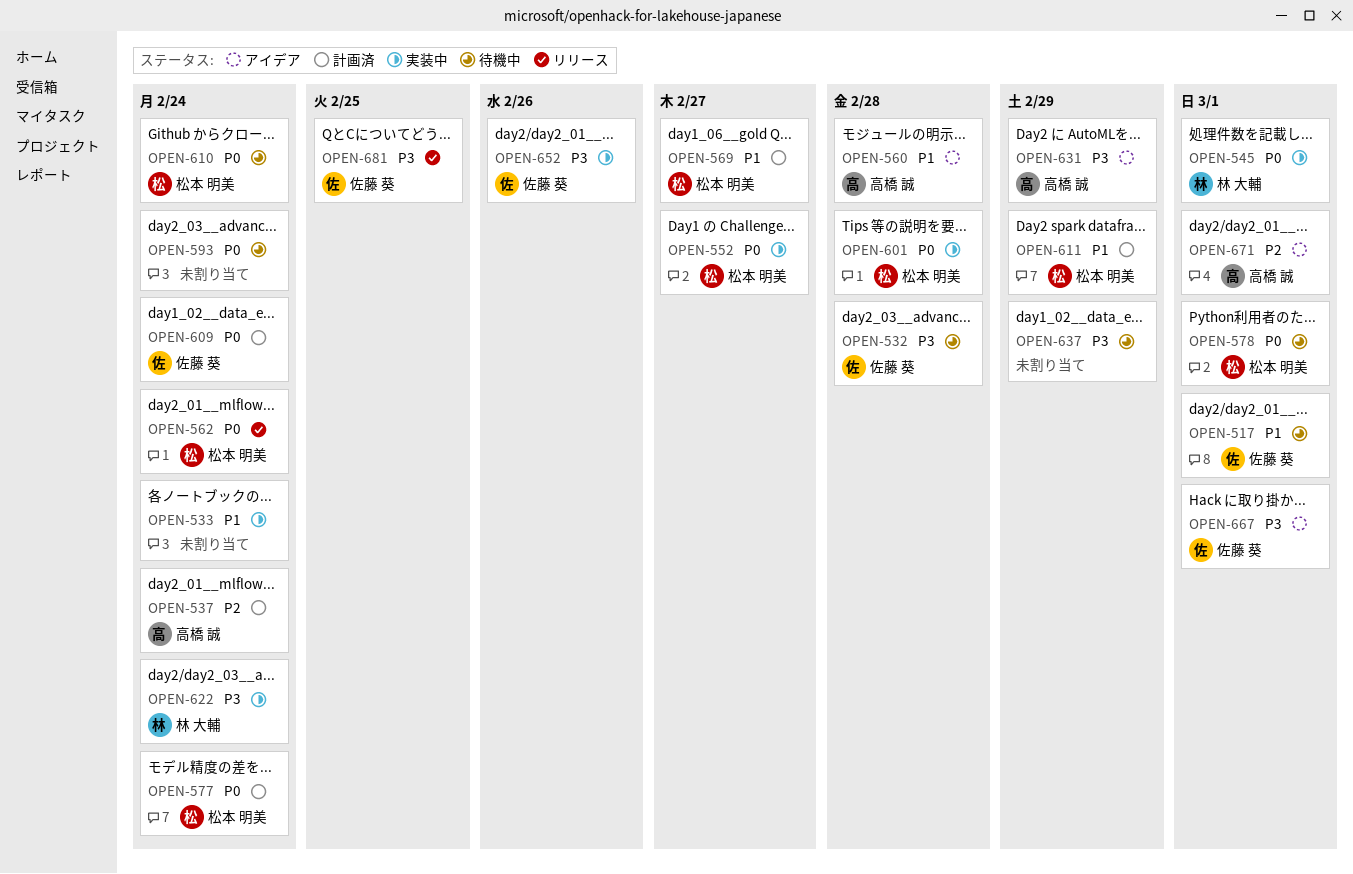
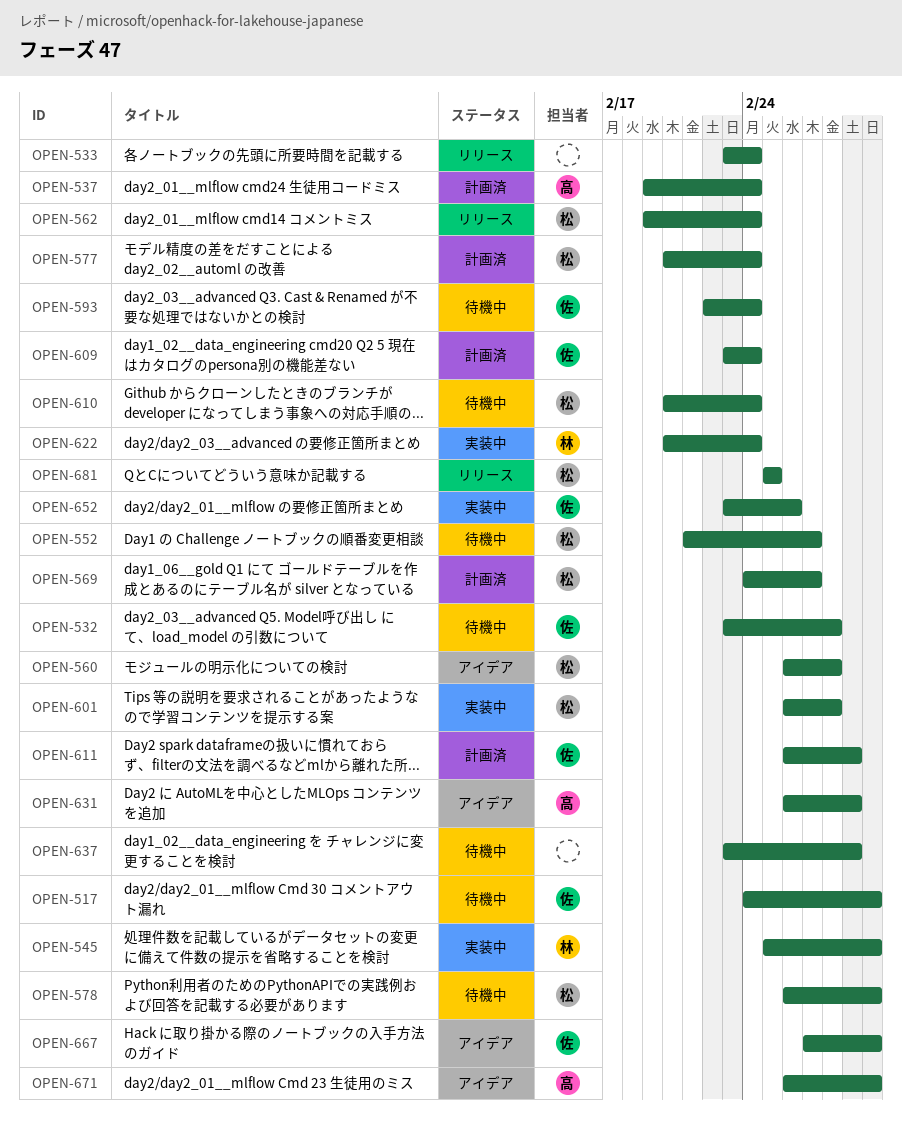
OPEN-533, status: 実装中 -> リリース
OPEN-552, status: 実装中 -> 待機中
OPEN-560, owner: 高橋 誠 -> 松本 明美
OPEN-593, owner: none -> 佐藤 葵
OPEN-611, owner: 松本 明美 -> 佐藤 葵
OPEN-681, owner: 佐藤 葵 -> 松本 明美

